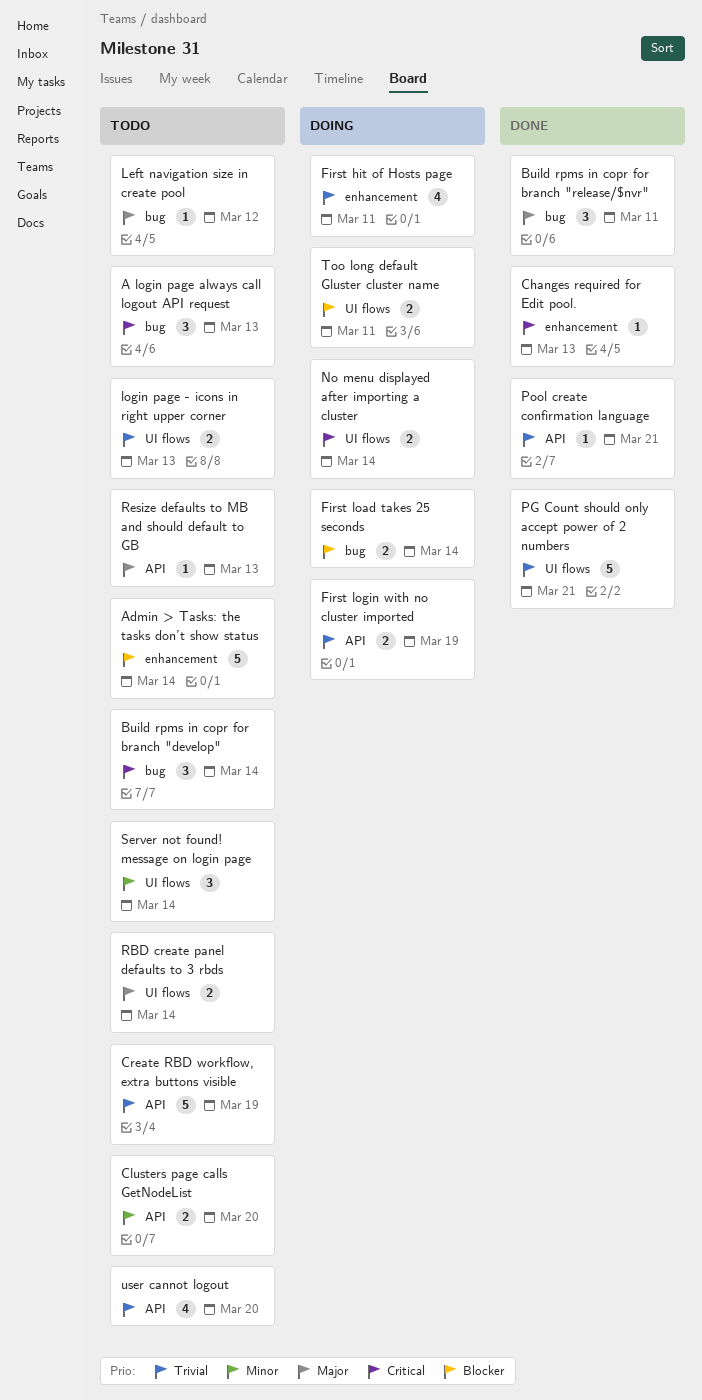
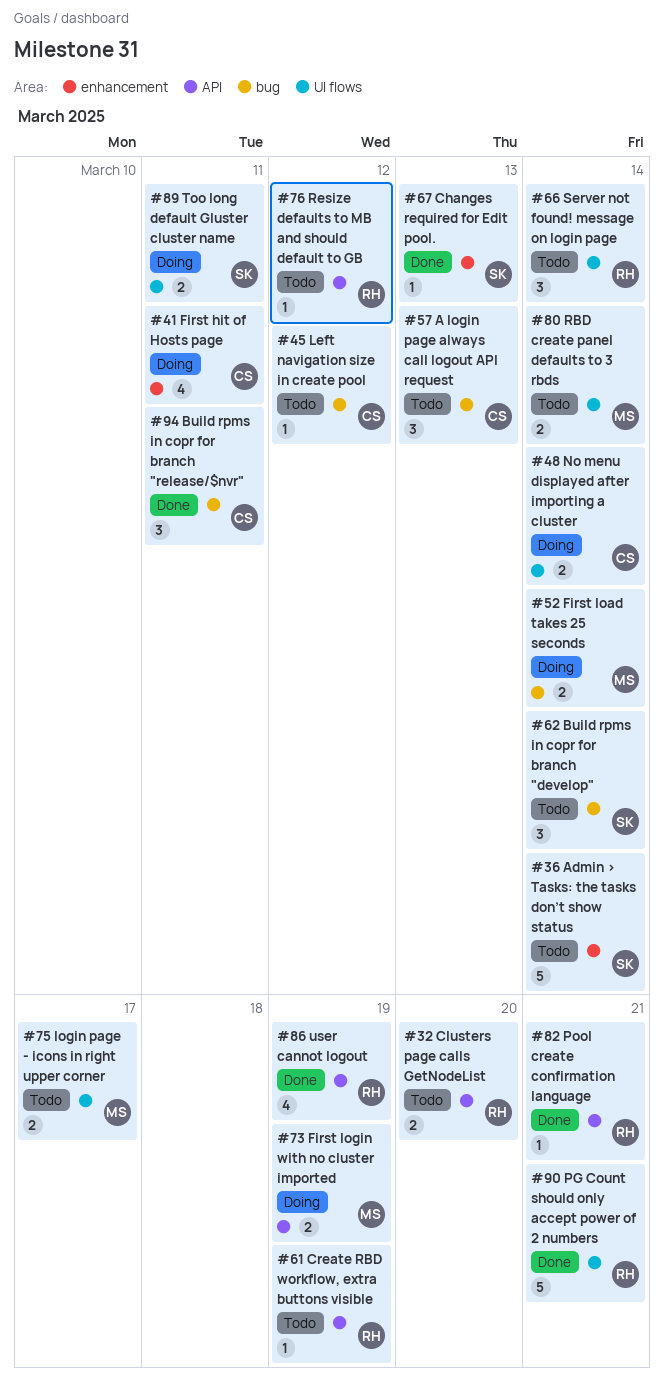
Create RBD workflow, extra buttons visible, estimate: 5 -> 1
login page - icons in right upper corner, due: Mar 13 -> Mar 17
Resize defaults to MB and should default to GB, due: Mar 13 -> Mar 12
user cannot logout, status: Todo -> Done
user cannot logout, due: Mar 20 -> Mar 19

